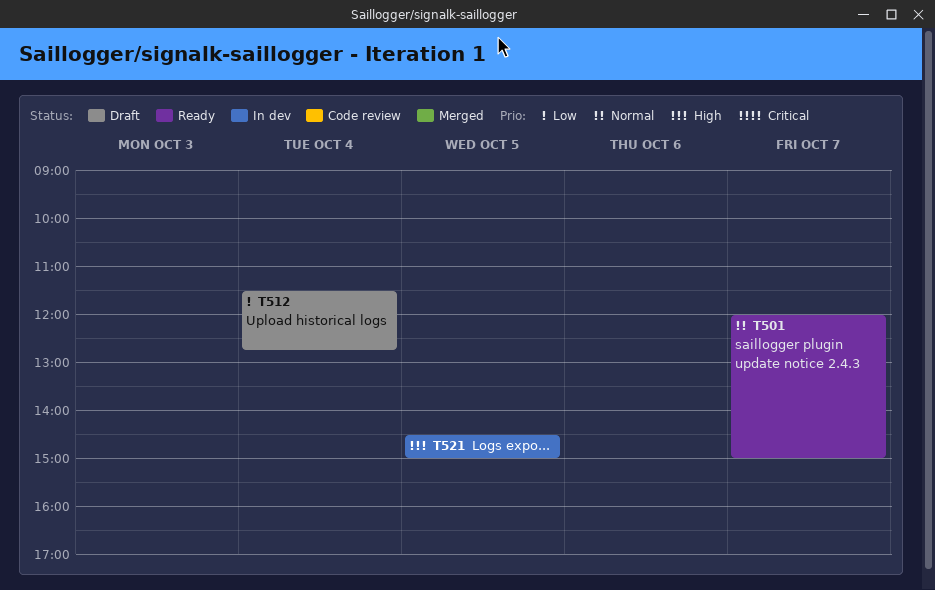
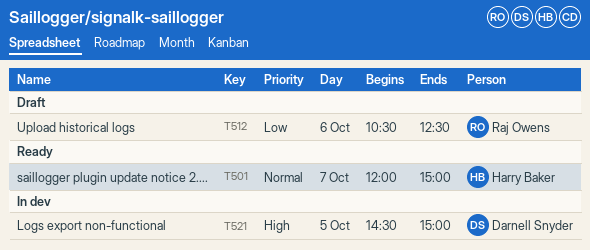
T512, day: Oct 4 -> Oct 6
T512, begins: 11:30 -> 10:30
T512, ends: 12:45 -> 12:30

